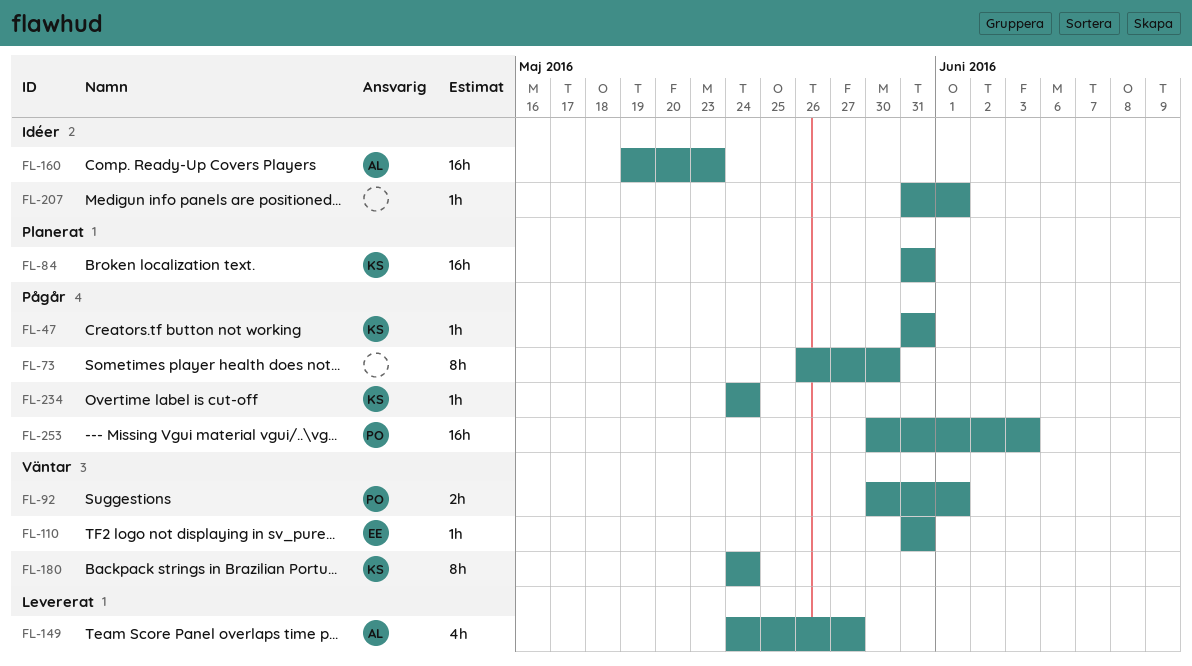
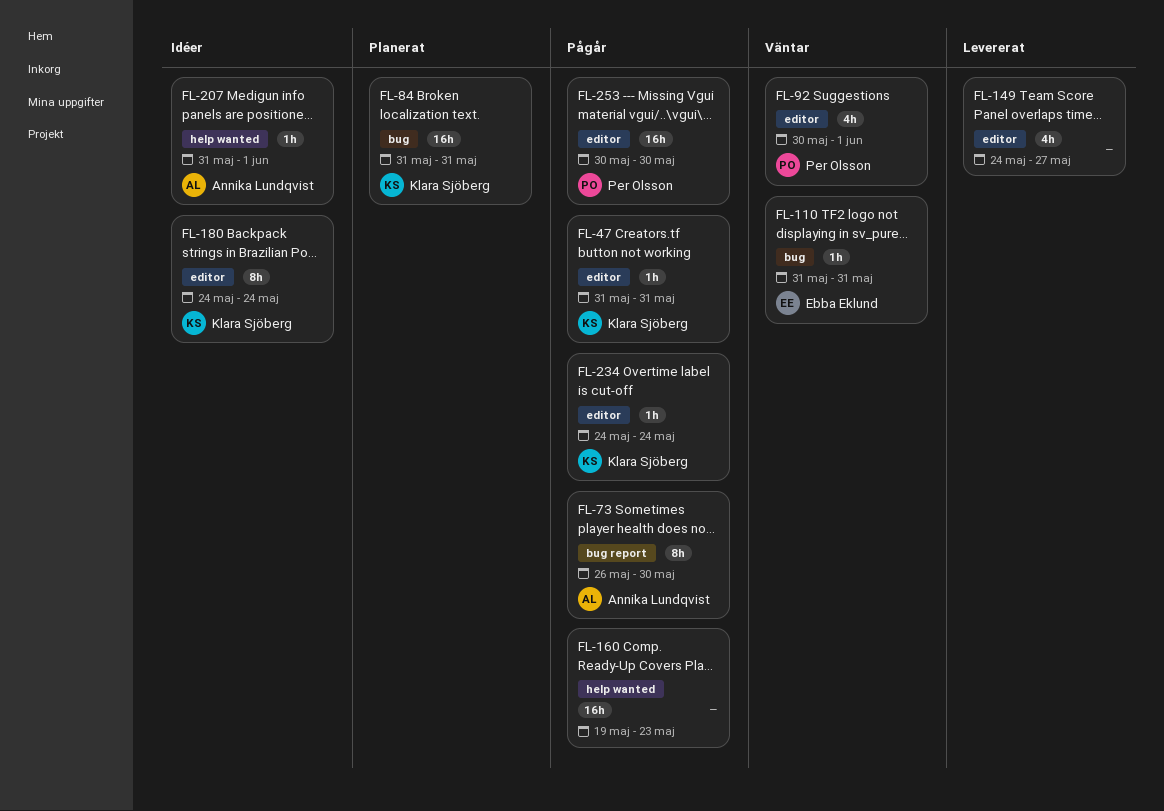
FL-73, owner: none -> Annika Lundqvist
FL-92, estimate: 2h -> 4h
FL-149, owner: Annika Lundqvist -> none
FL-160, status: Idéer -> Pågår
FL-160, owner: Annika Lundqvist -> none
FL-180, status: Väntar -> Idéer
FL-207, owner: none -> Annika Lundqvist
FL-253, due: Jun 3 -> May 30

